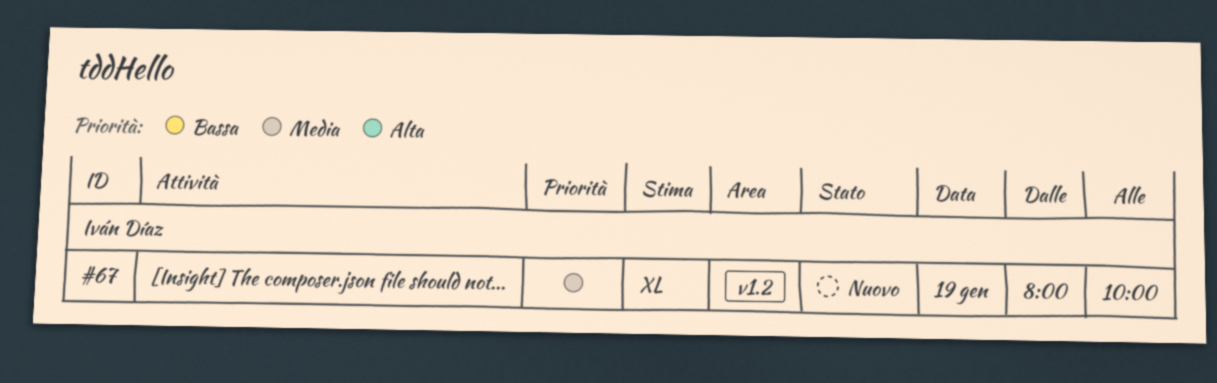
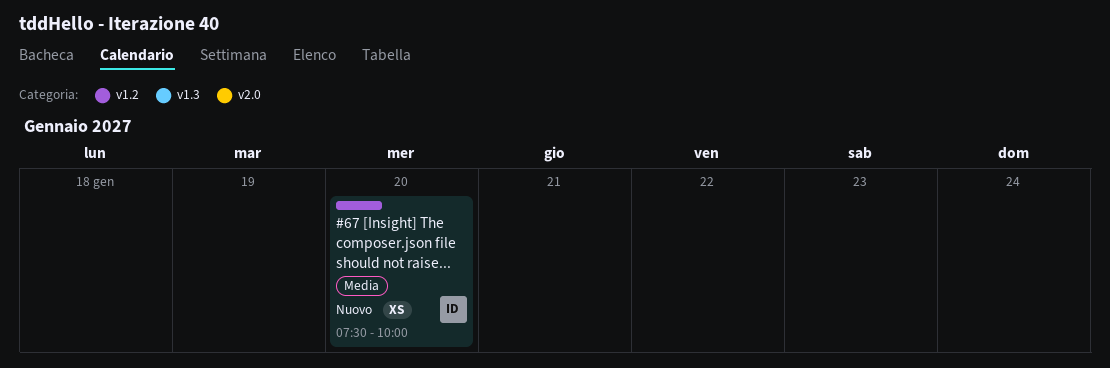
#67, estimate: XL -> XS
#67, day: Jan 19 -> Jan 20
#67, begins: 08:00 -> 07:30

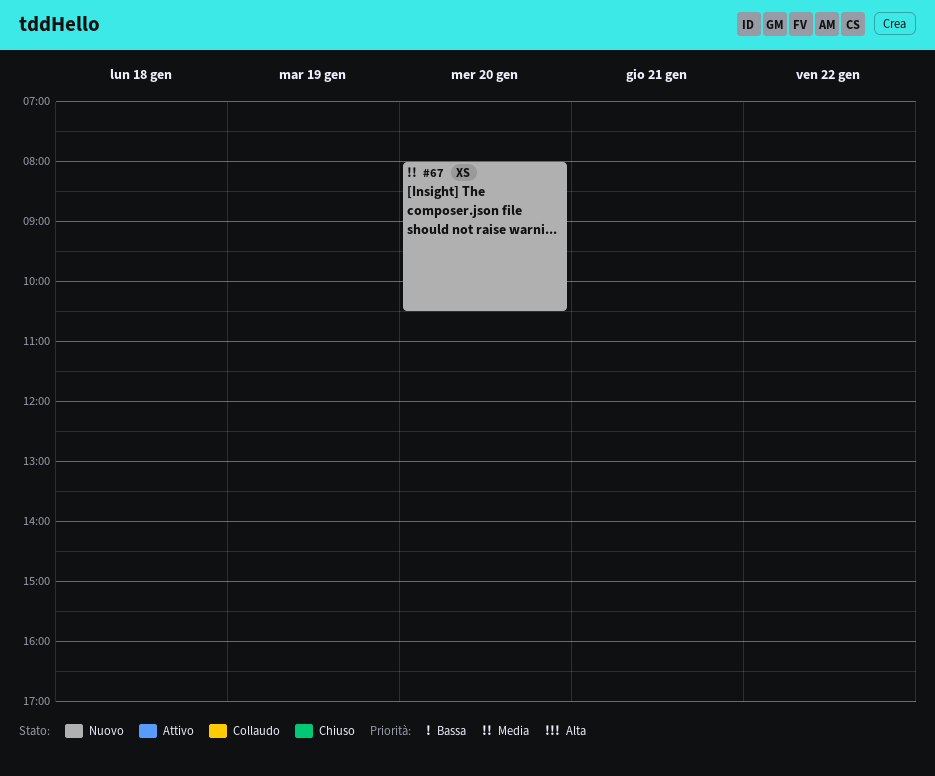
#67, begins: 07:30 -> 08:00
#67, ends: 10:00 -> 10:30

